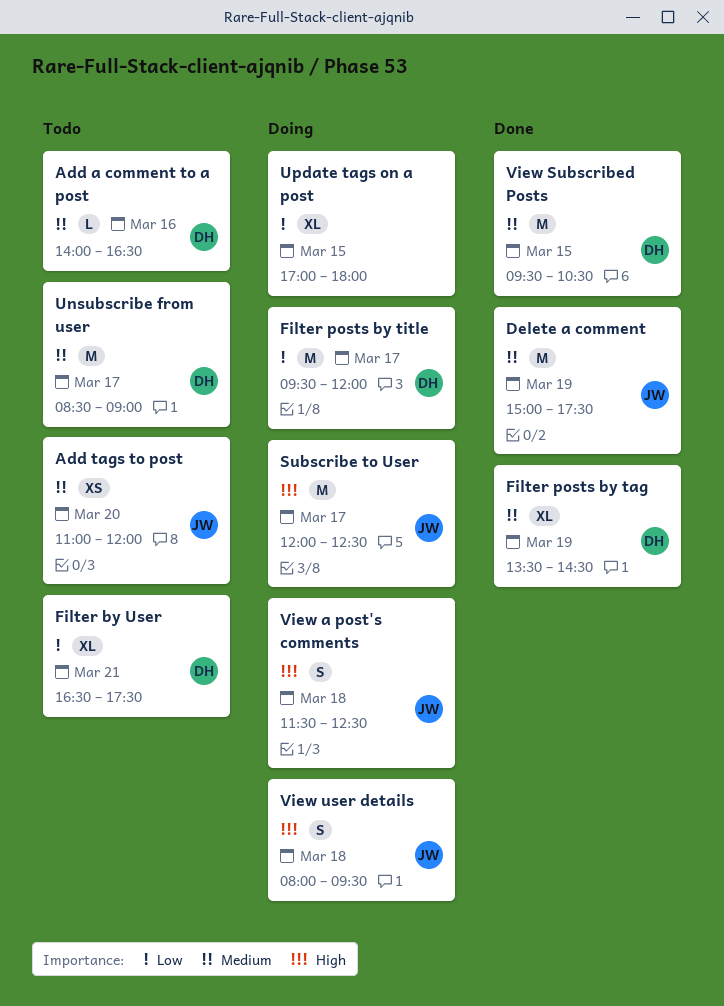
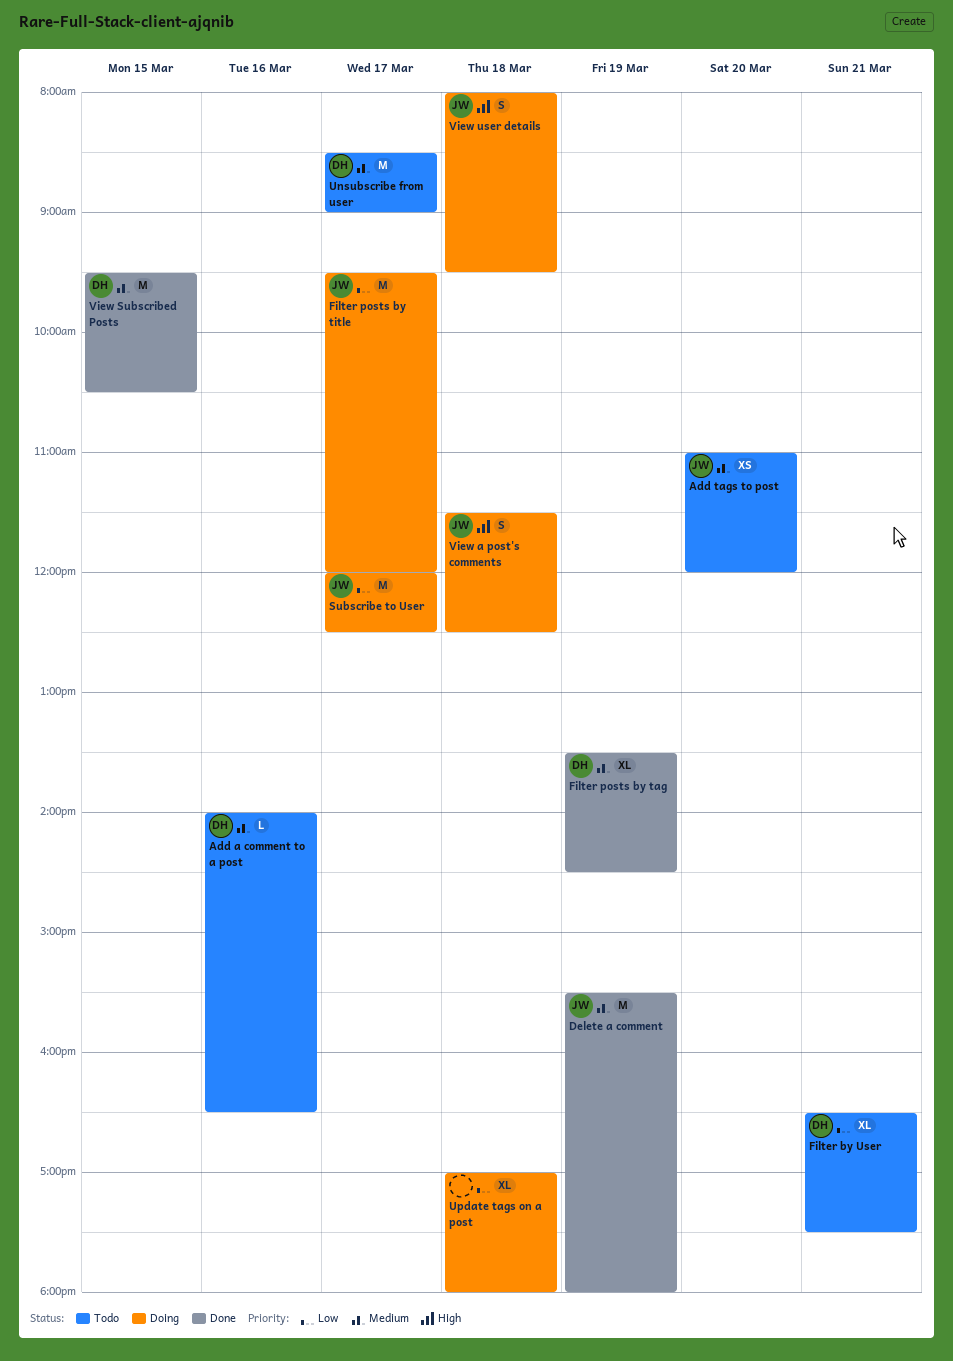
Delete a comment, begins: 15:00 -> 15:30
Delete a comment, ends: 17:30 -> 18:00
Filter posts by title, owner: DH -> JW
Subscribe to User, priority: High -> Low
Update tags on a post, day: Mar 15 -> Mar 18

